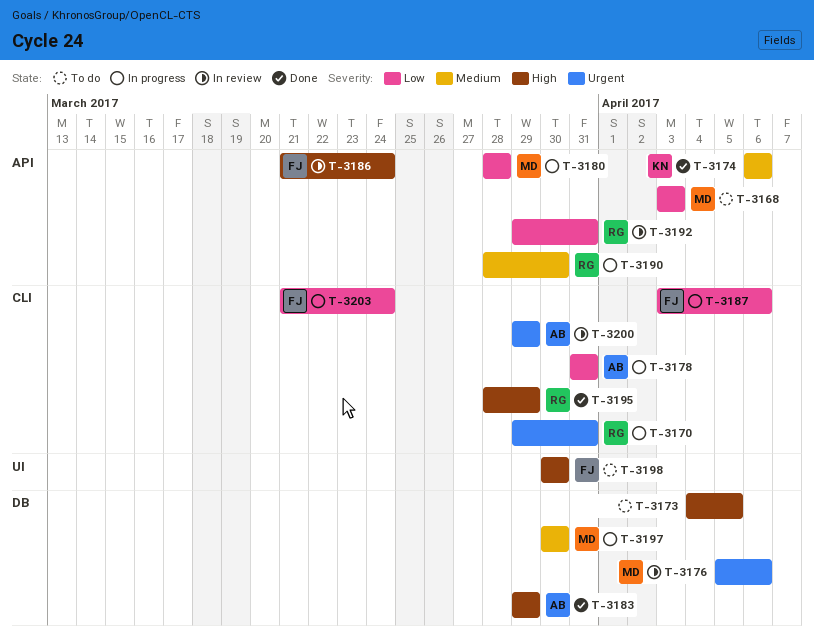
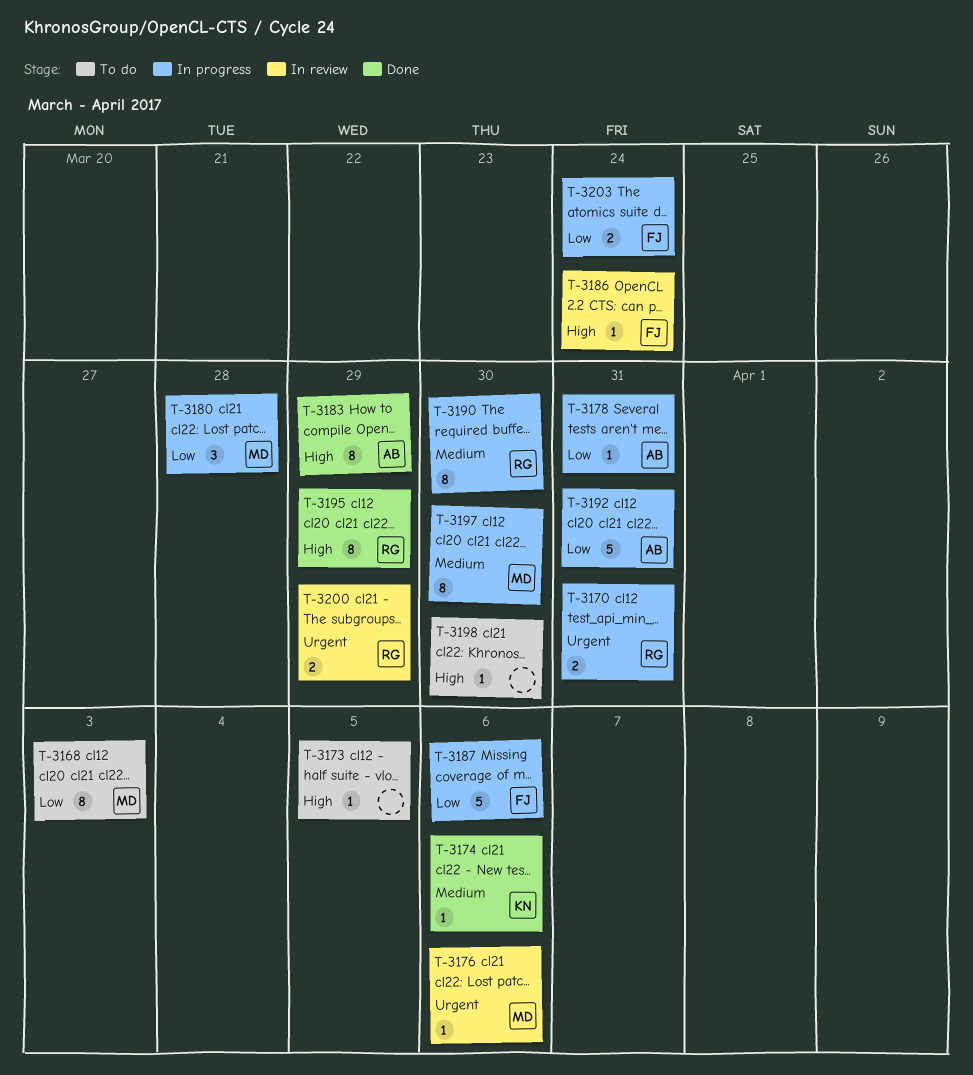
T-3192, status: In review -> In progress
T-3192, owner: RG -> AB
T-3198, owner: FJ -> none
T-3200, owner: AB -> RG

